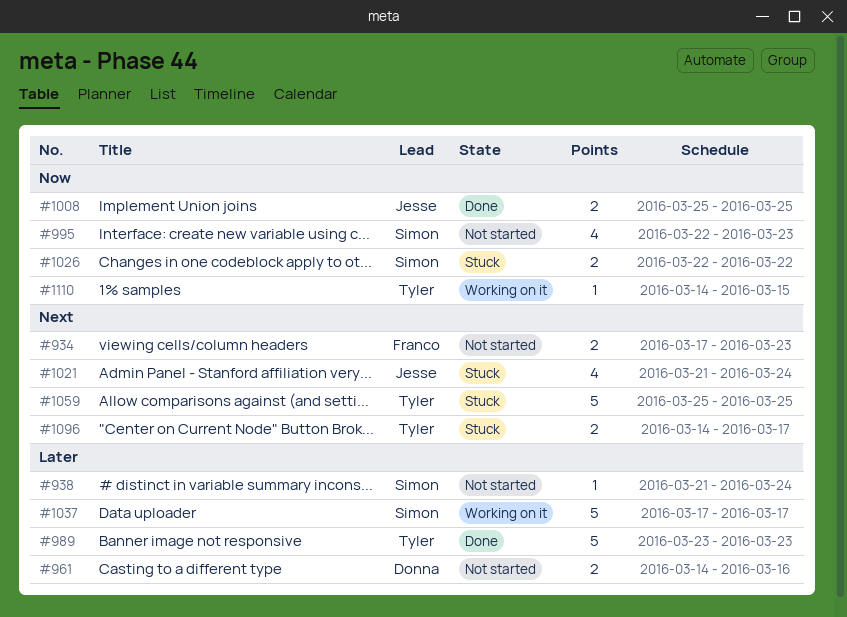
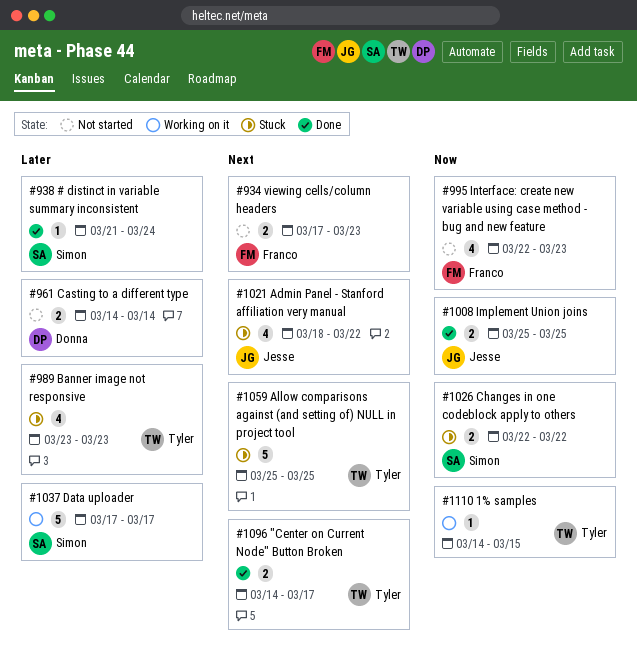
#938, status: Not started -> Done
#961, due: Mar 16 -> Mar 14
#989, status: Done -> Stuck
#989, estimate: 5 -> 4
#995, owner: Simon -> Franco
#1021, start: Mar 21 -> Mar 18
#1021, due: Mar 24 -> Mar 22
#1096, status: Stuck -> Done

